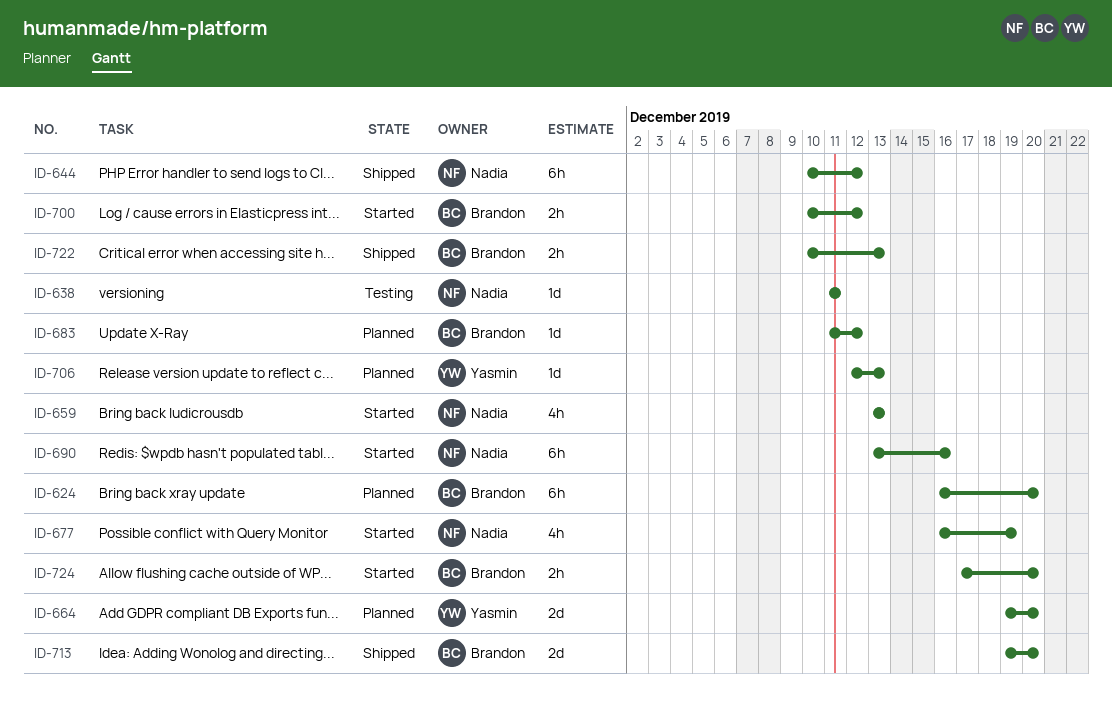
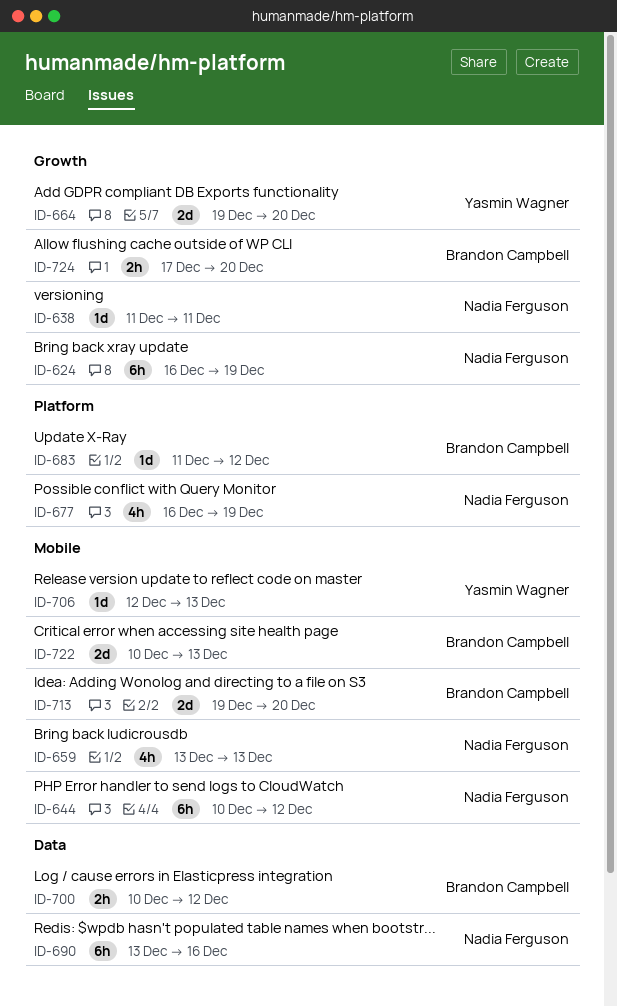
ID-624, owner: Brandon Campbell -> Nadia Ferguson
ID-624, due: Dec 20 -> Dec 19
ID-722, estimate: 2h -> 2d

